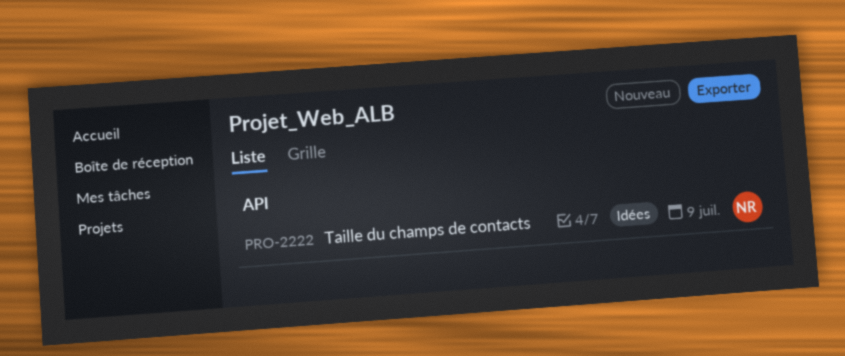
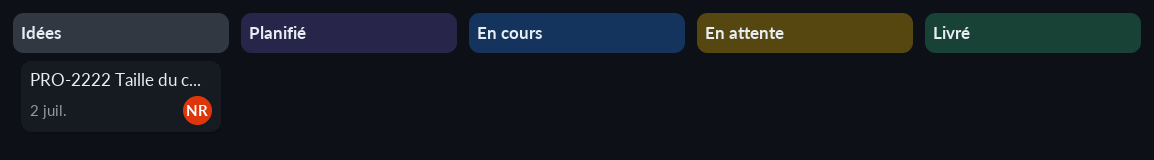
PRO-2222, due: Jul 9 -> Jul 2

